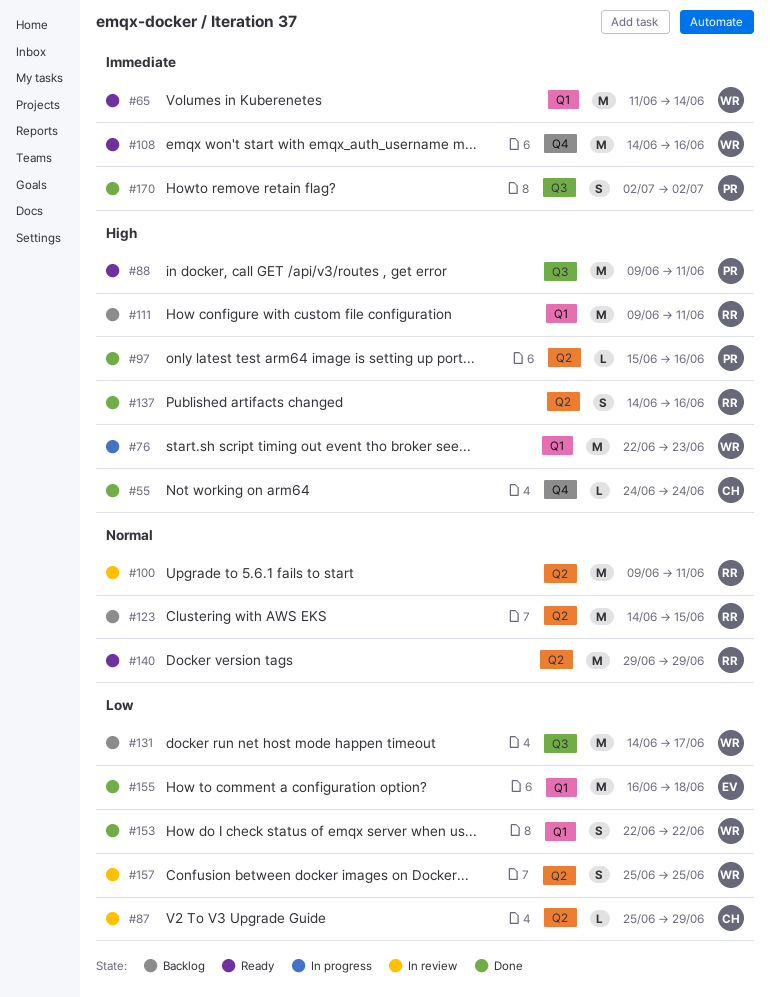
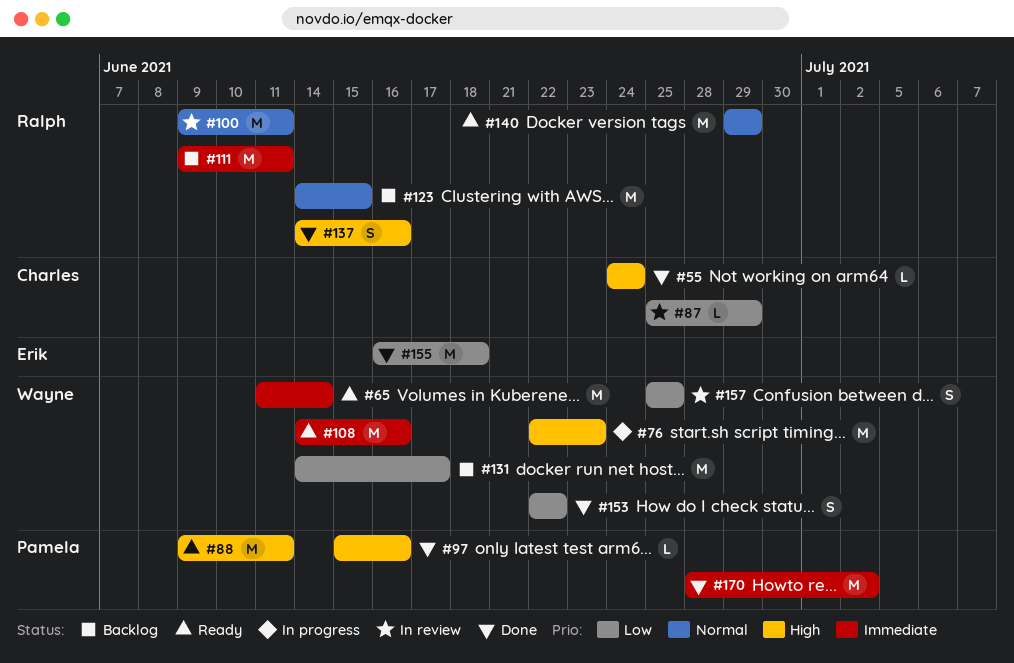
#111, priority: High -> Immediate
#170, estimate: S -> M
#170, start: Jul 2 -> Jun 28

